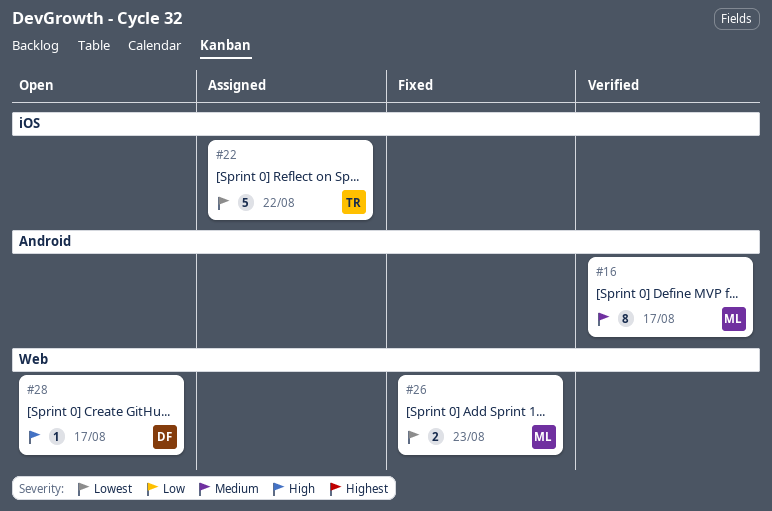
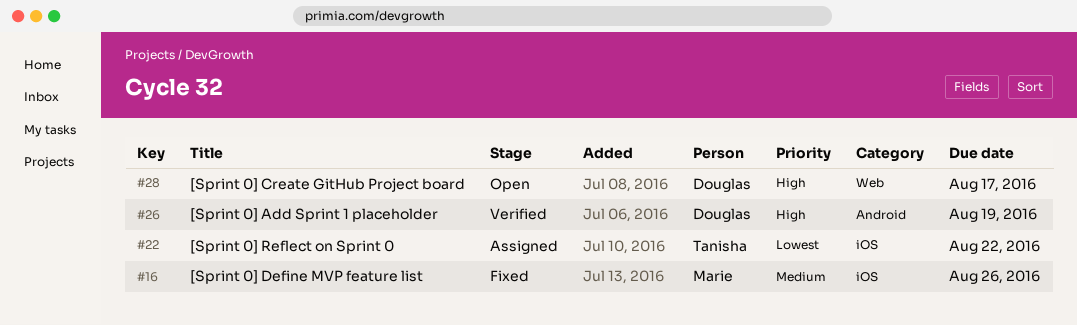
#16, status: Verified -> Fixed
#16, label: Android -> iOS
#16, due: Aug 17 -> Aug 26
#26, status: Fixed -> Verified
#26, owner: Marie -> Douglas
#26, priority: Lowest -> High
#26, label: Web -> Android
#26, due: Aug 23 -> Aug 19

